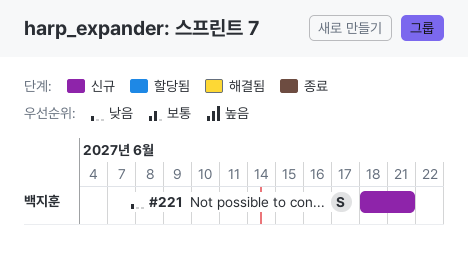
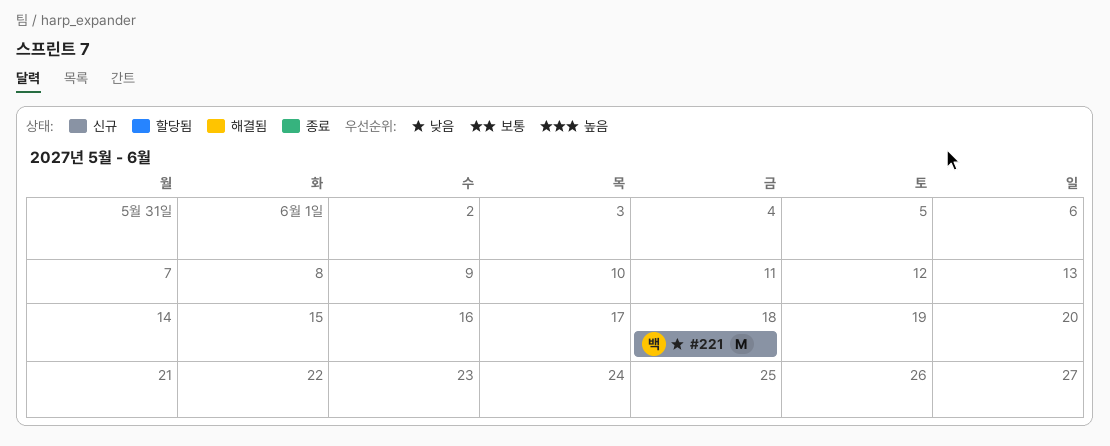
#221, estimate: S -> M
#221, due: Jun 21 -> Jun 18

